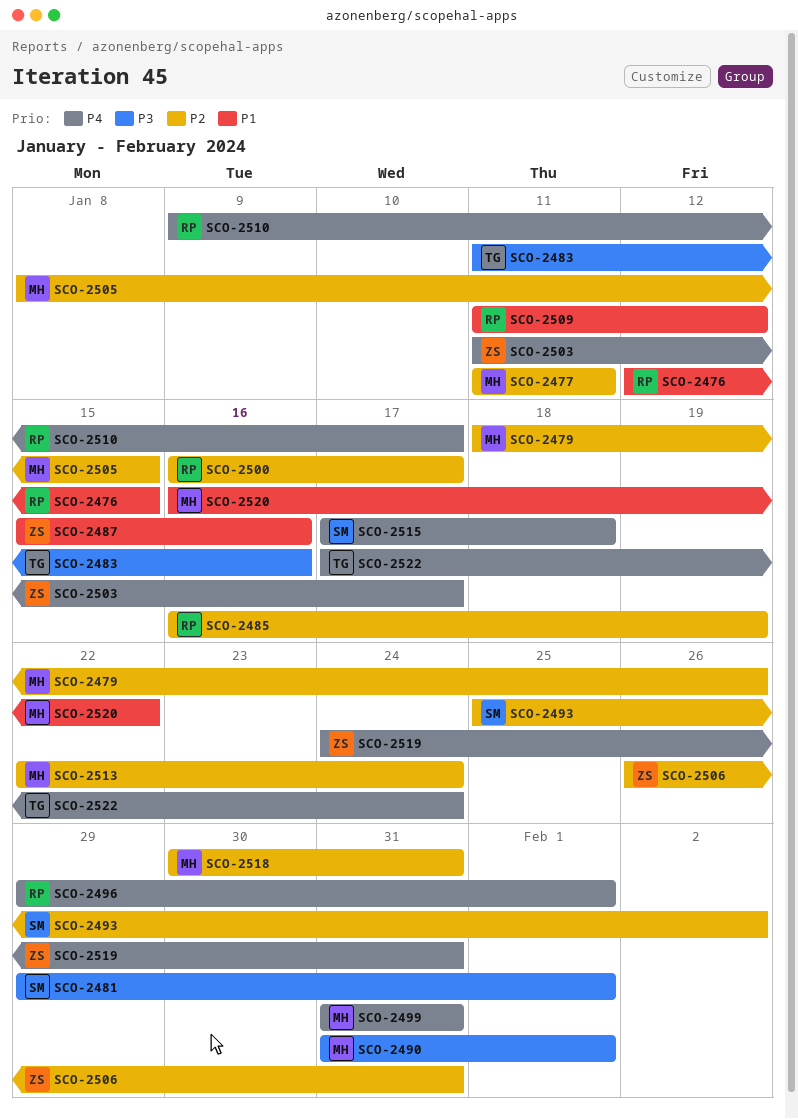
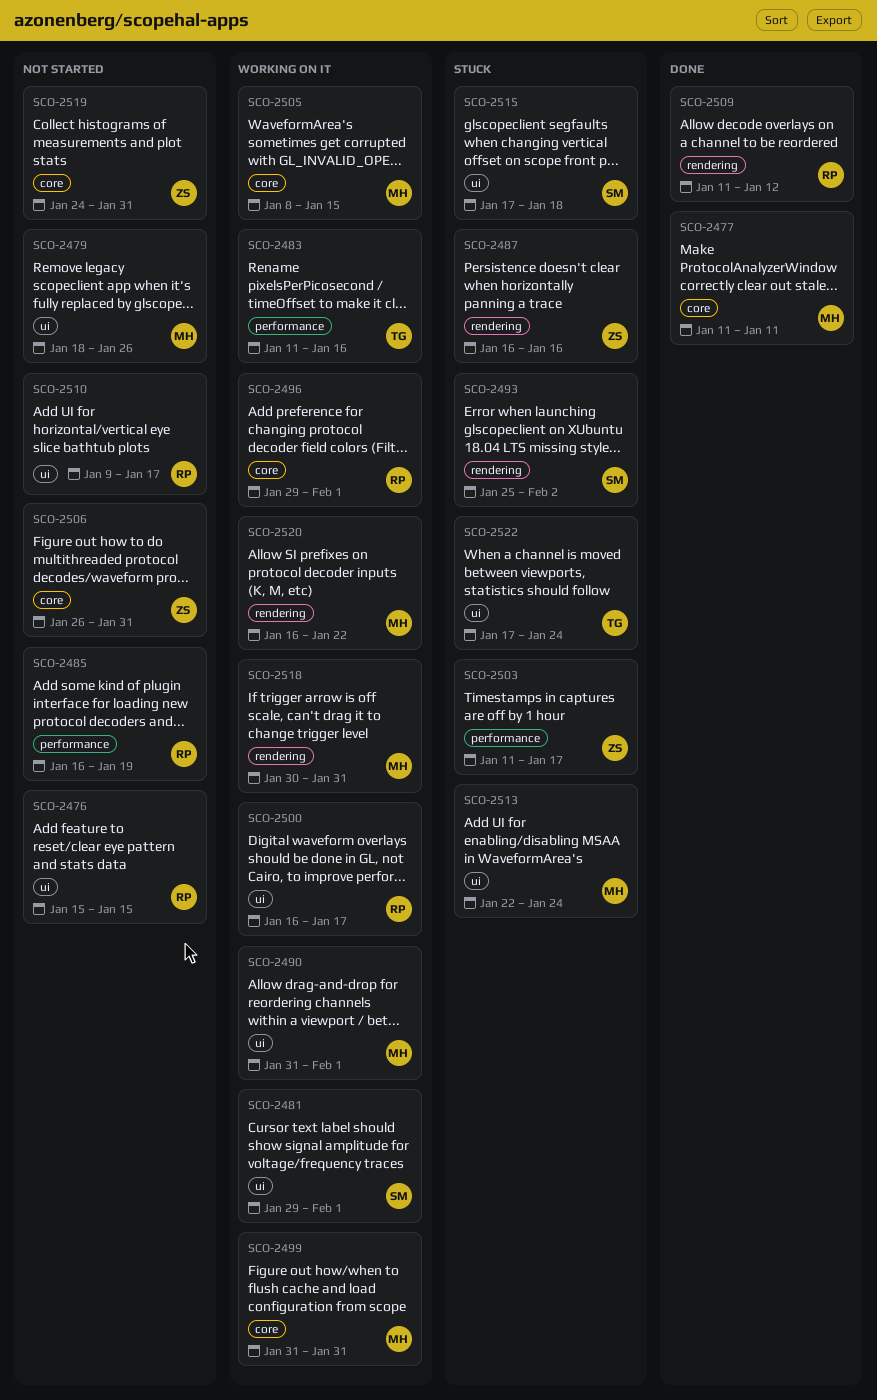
SCO-2476, start: Jan 12 -> Jan 15
SCO-2487, start: Jan 15 -> Jan 16

